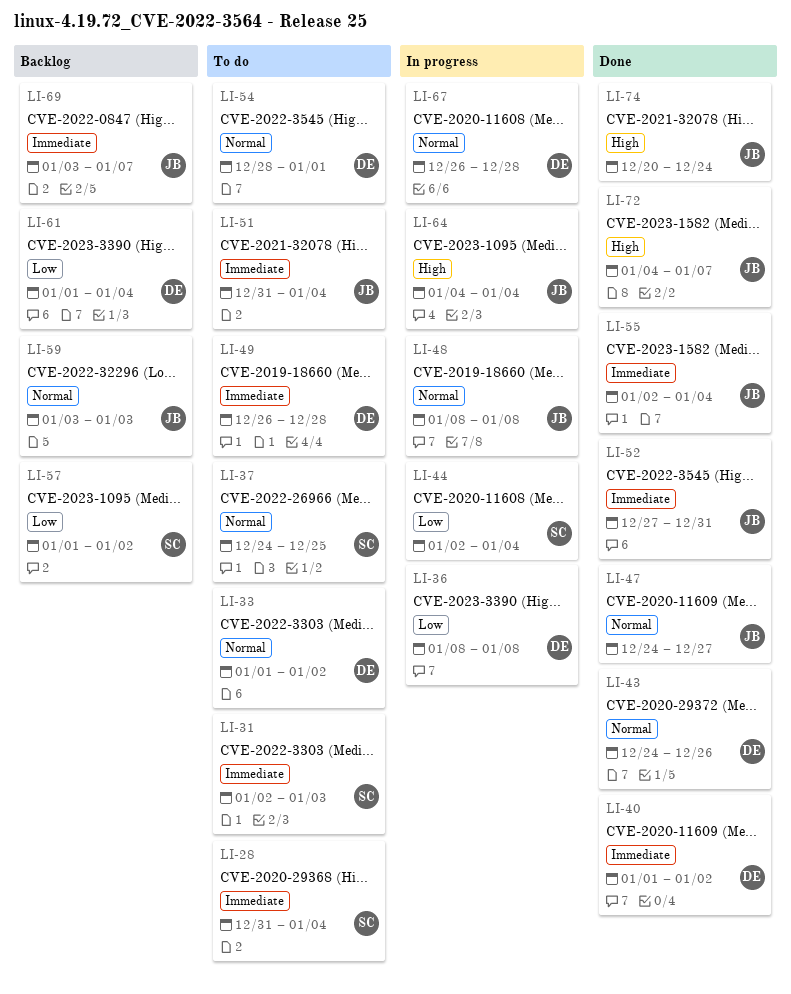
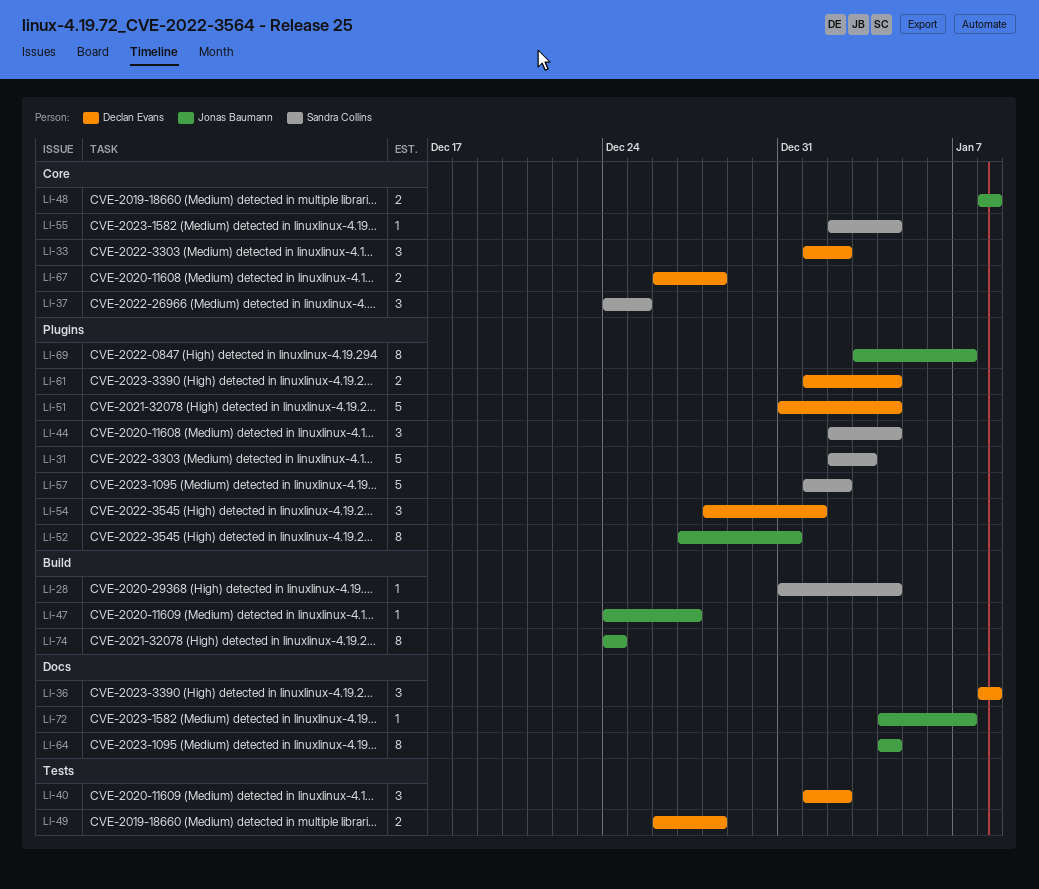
LI-43: present -> none
LI-51, owner: Jonas Baumann -> Declan Evans
LI-55, owner: Jonas Baumann -> Sandra Collins
LI-59: present -> none
LI-74, start: Dec 20 -> Dec 24

